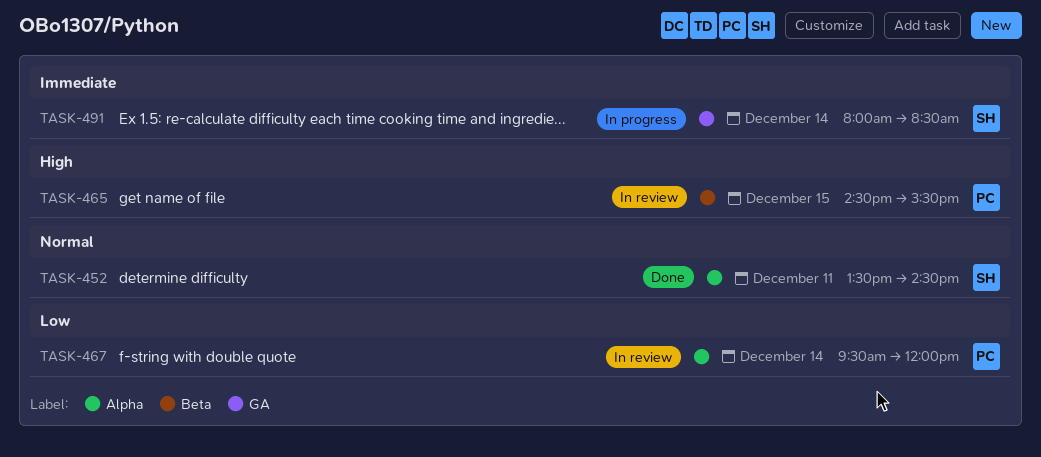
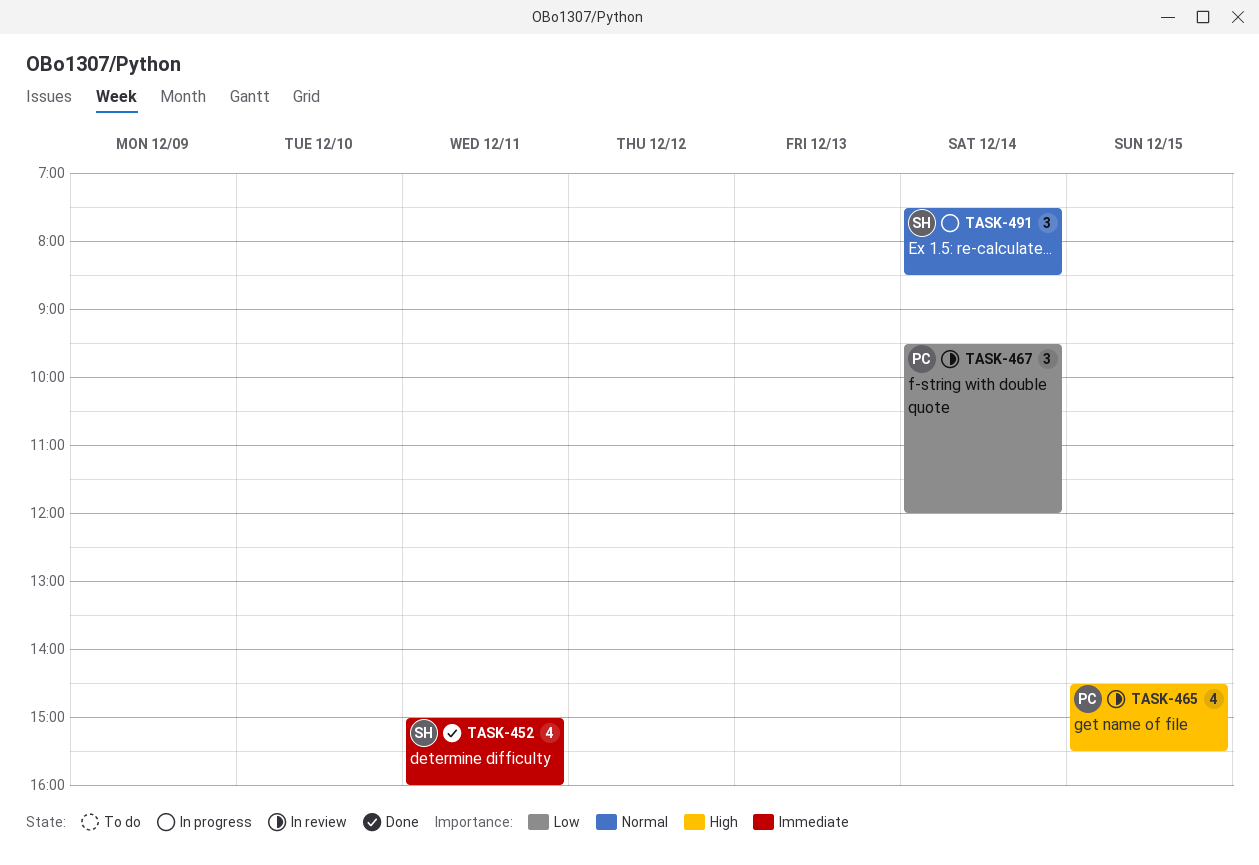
TASK-452, priority: Normal -> Immediate
TASK-452, begins: 13:30 -> 15:00
TASK-452, ends: 14:30 -> 16:00
TASK-491, priority: Immediate -> Normal
TASK-491, begins: 08:00 -> 07:30

